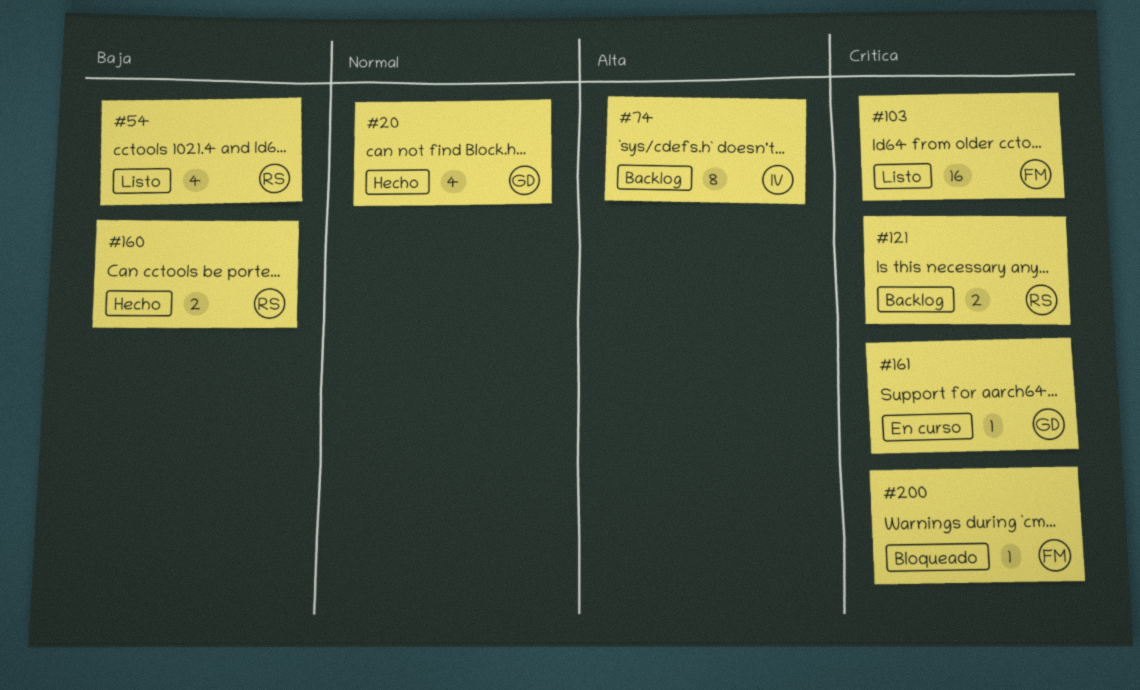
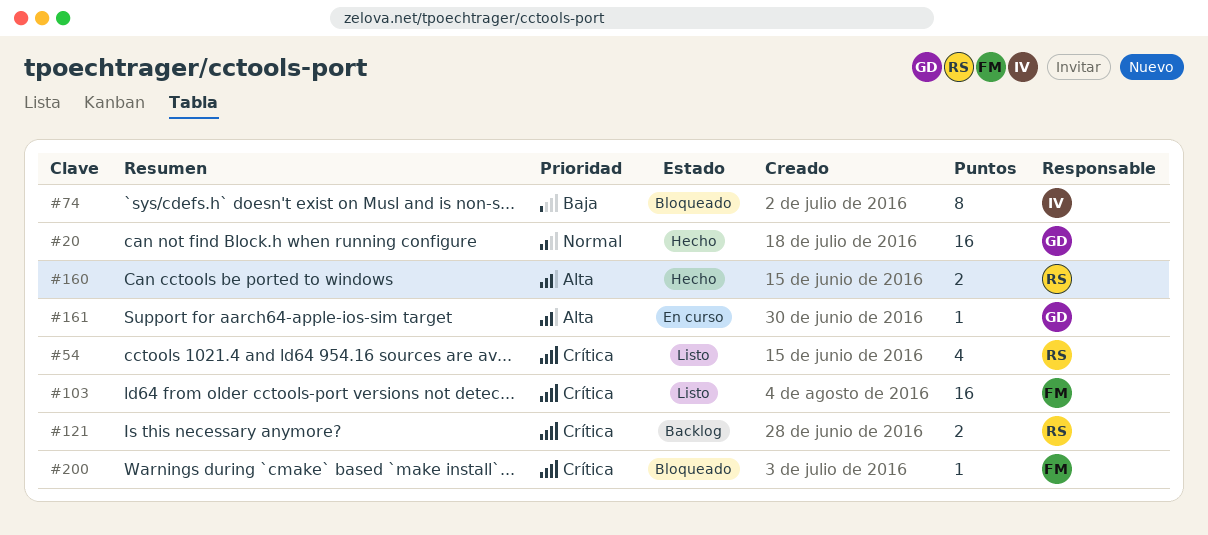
#20, estimate: 4 -> 16
#54, priority: Baja -> Crítica
#74, status: Backlog -> Bloqueado
#74, priority: Alta -> Baja
#160, priority: Baja -> Alta
#161, priority: Crítica -> Alta

